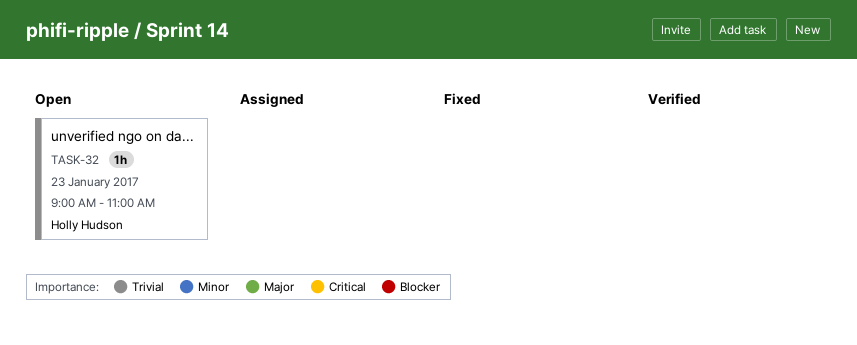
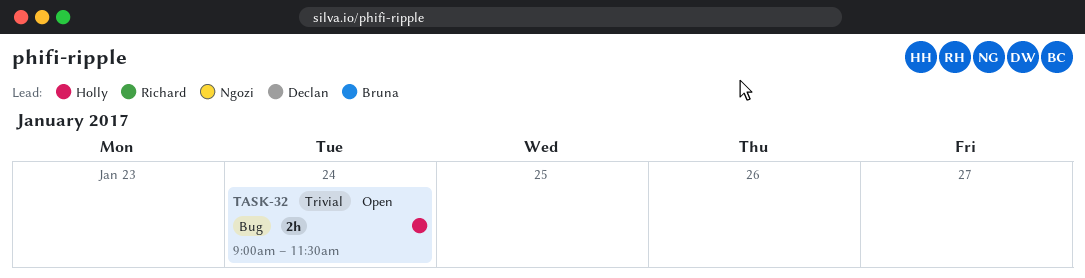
TASK-32, estimate: 1h -> 2h
TASK-32, day: Jan 23 -> Jan 24
TASK-32, ends: 11:00 -> 11:30

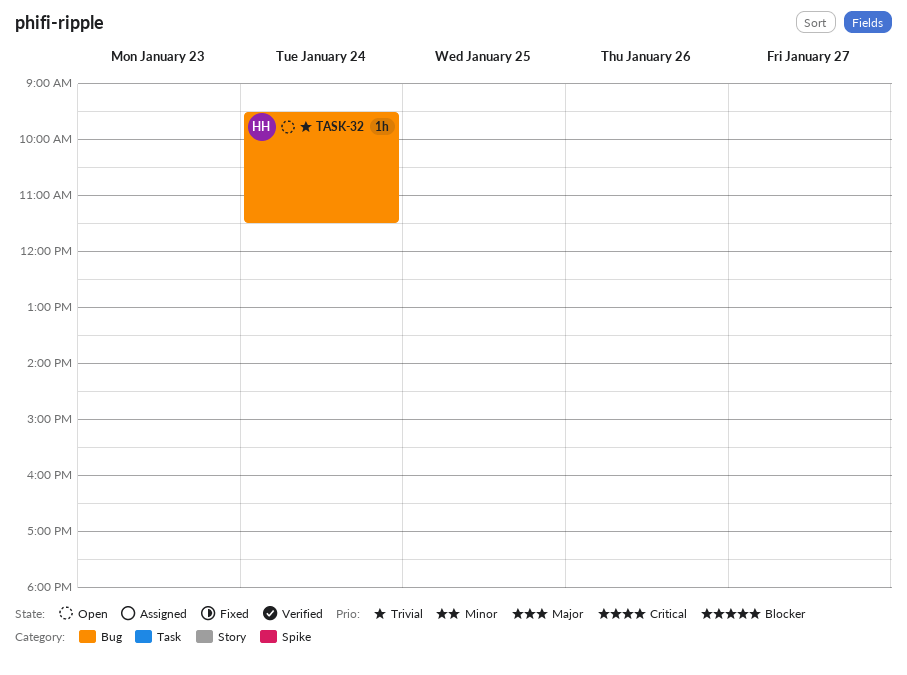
TASK-32, estimate: 2h -> 1h
TASK-32, begins: 09:00 -> 09:30

